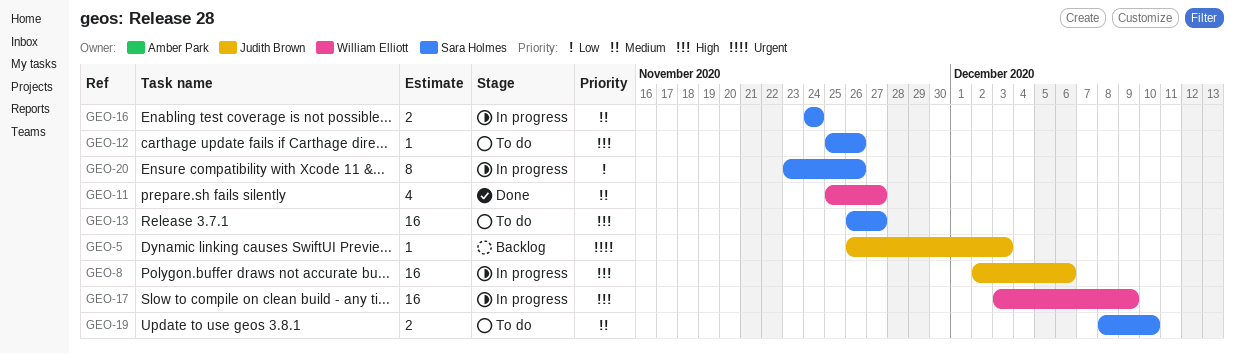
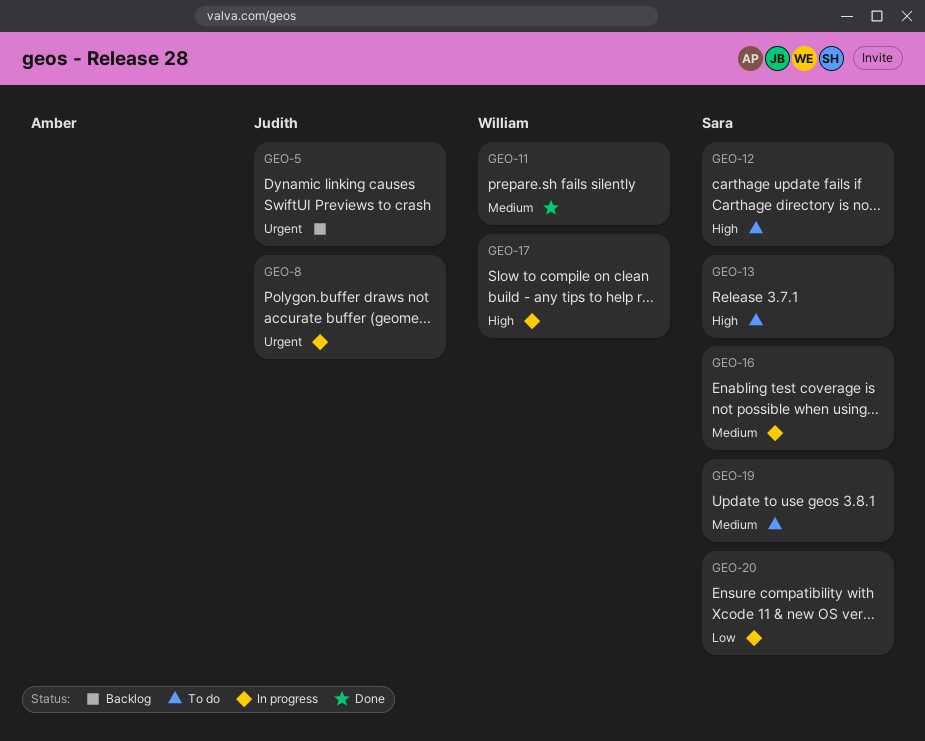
GEO-8, priority: High -> Urgent

